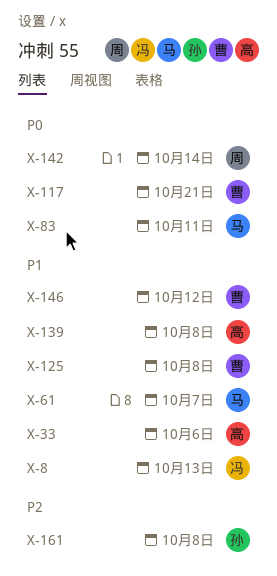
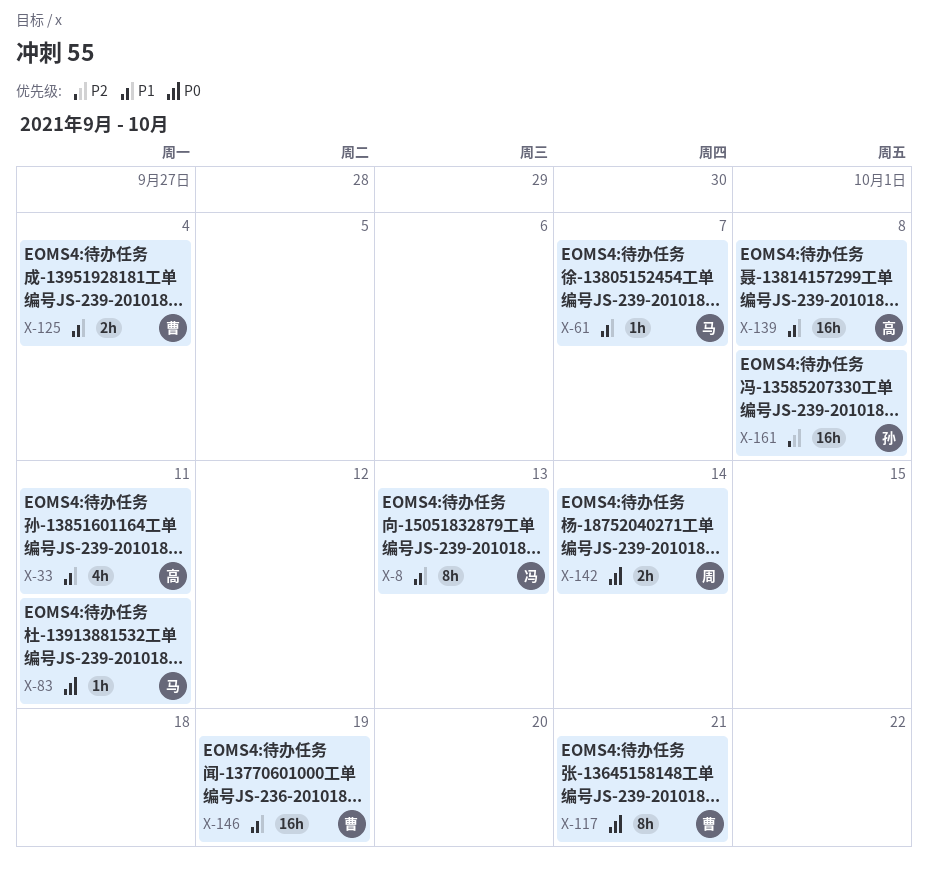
X-33, due: Oct 6 -> Oct 11
X-125, due: Oct 8 -> Oct 4
X-146, due: Oct 12 -> Oct 19

